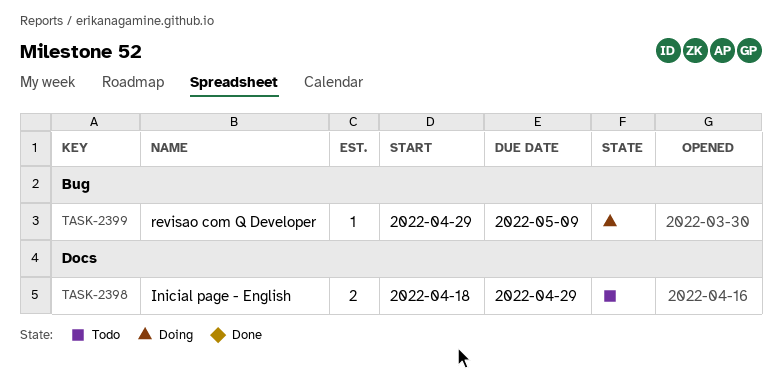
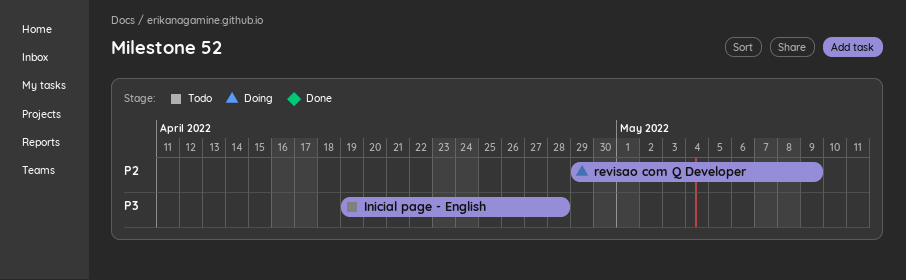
Inicial page - English, start: Apr 18 -> Apr 19
Inicial page - English, due: Apr 29 -> Apr 28

